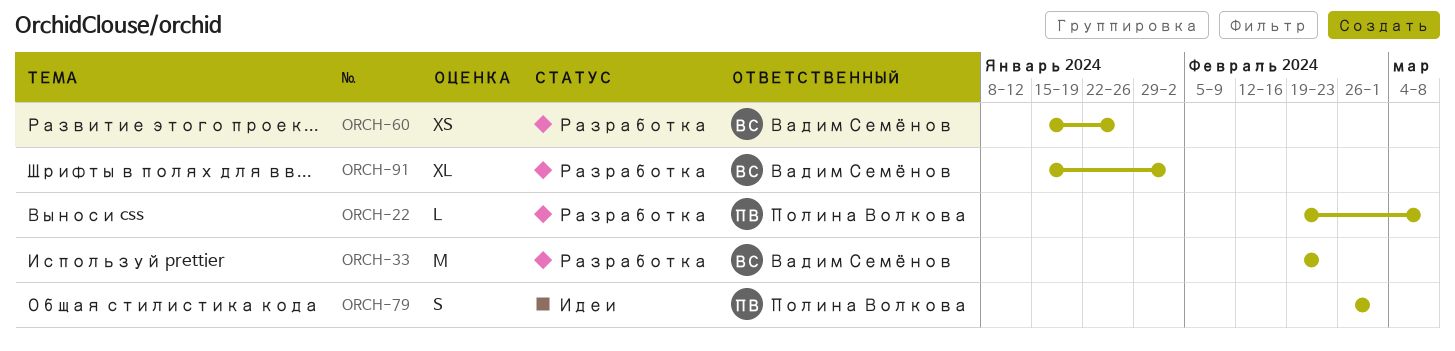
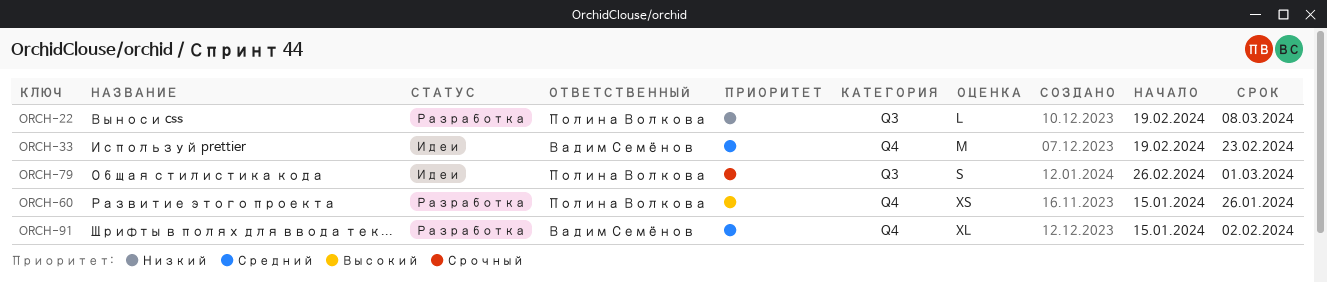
ORCH-33, status: Разработка -> Идеи
ORCH-60, owner: Вадим Семёнов -> Полина Волкова

